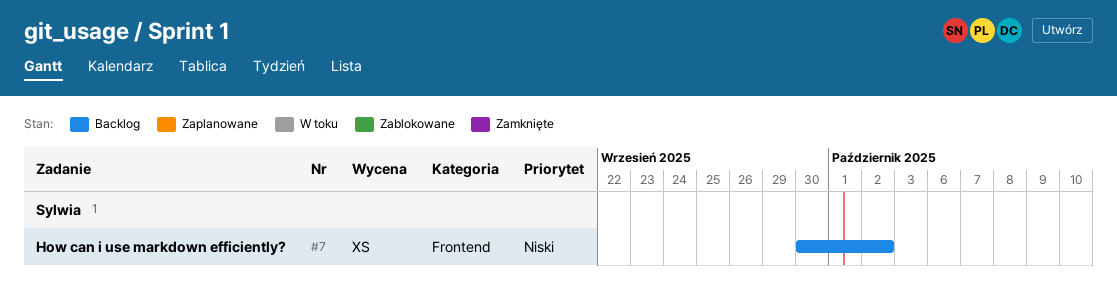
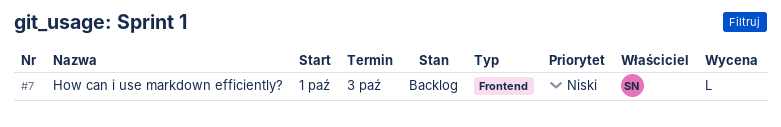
#7, estimate: XS -> L
#7, start: Sep 30 -> Oct 1
#7, due: Oct 2 -> Oct 3

